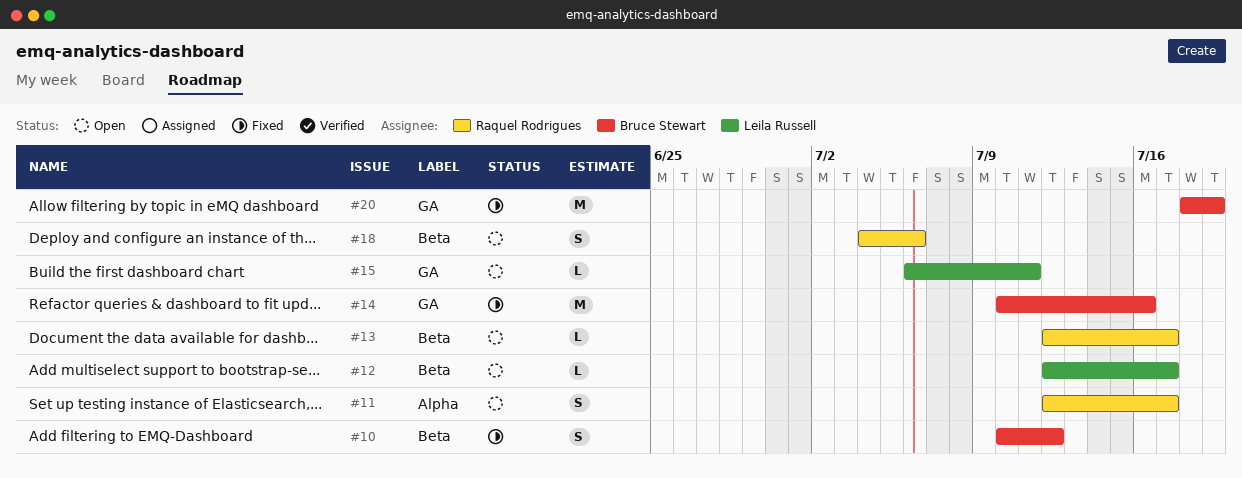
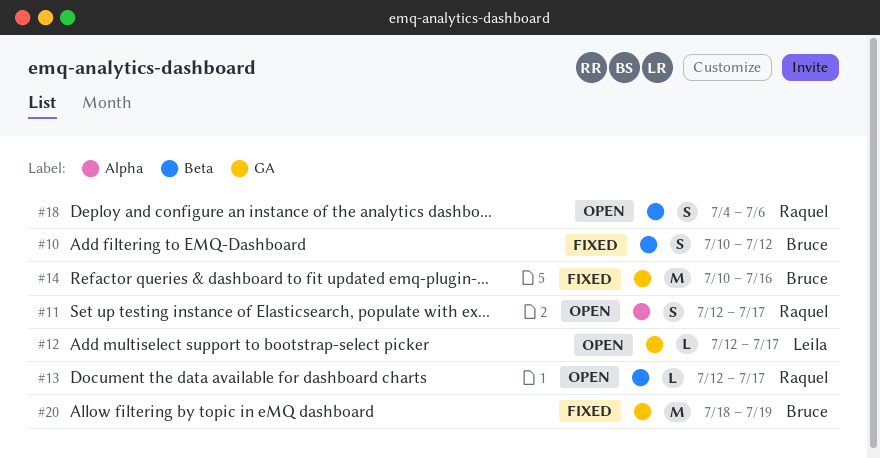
#12, label: Beta -> GA
#15: present -> none

